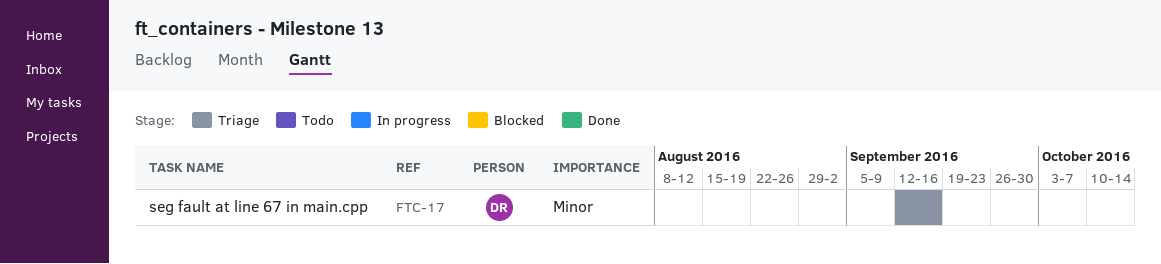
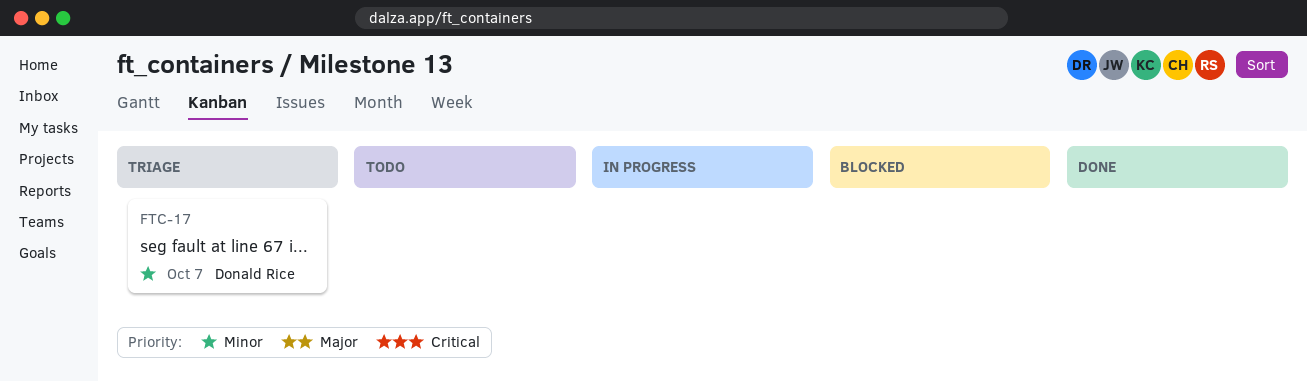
FTC-17, due: Sep 16 -> Oct 7

